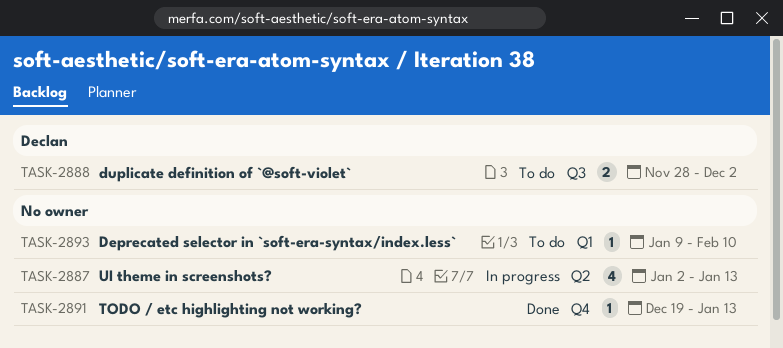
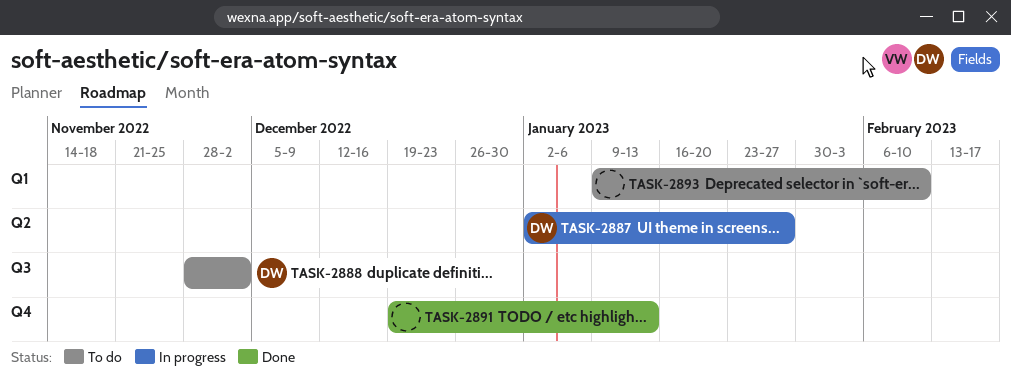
TASK-2887, owner: none -> Declan
TASK-2887, due: Jan 13 -> Jan 27

